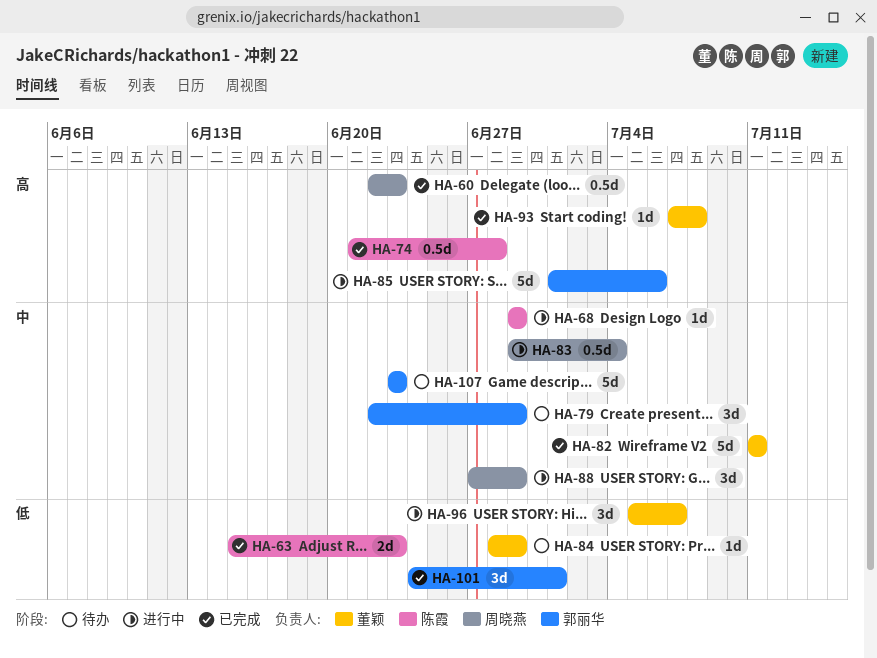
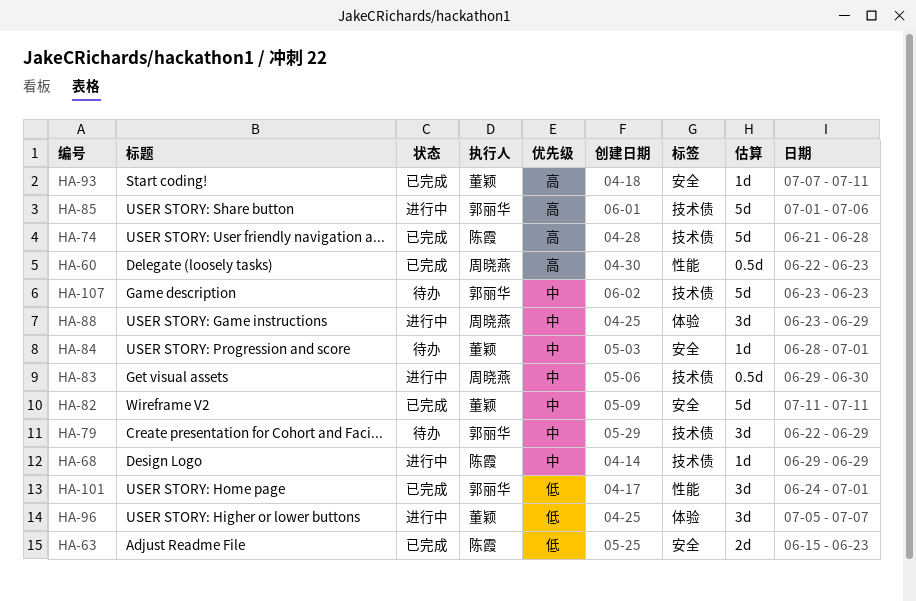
HA-74, estimate: 0.5d -> 5d
HA-83, due: Jul 4 -> Jun 30
HA-84, priority: 低 -> 中
HA-84, due: Jun 29 -> Jul 1
HA-88, start: Jun 27 -> Jun 23
HA-93, due: Jul 8 -> Jul 11

